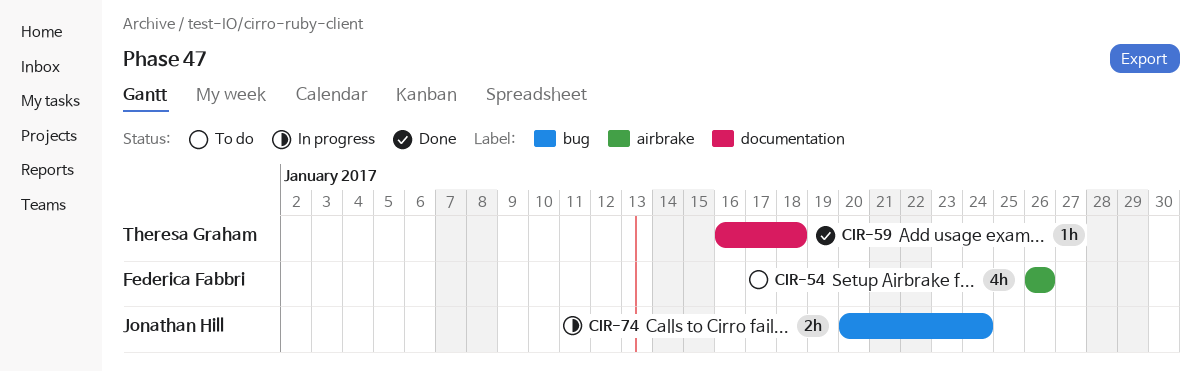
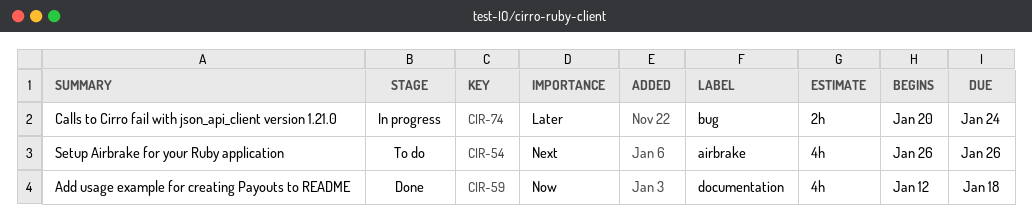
CIR-59, estimate: 1h -> 4h
CIR-59, start: Jan 16 -> Jan 12

